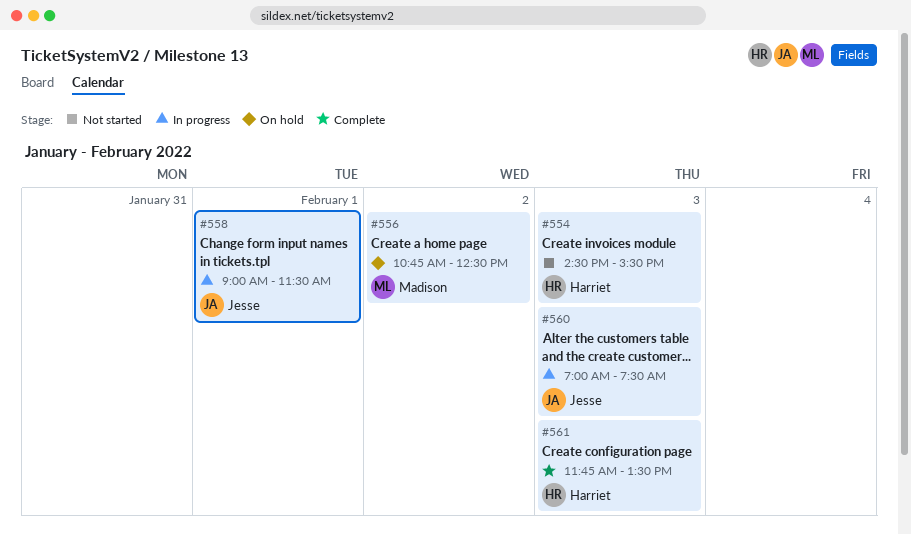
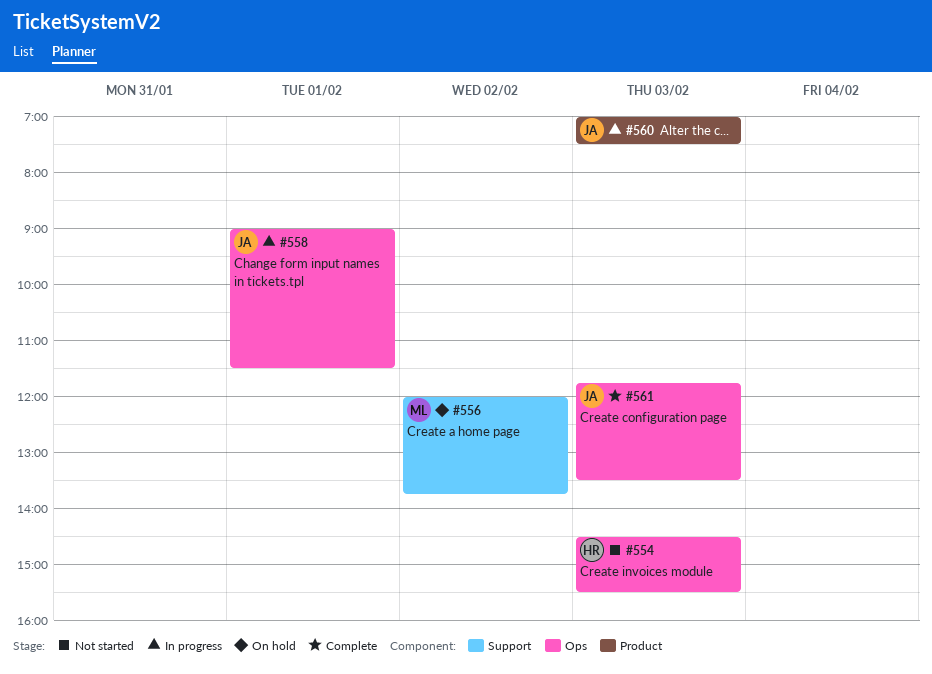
#556, begins: 10:45 -> 12:00
#556, ends: 12:30 -> 13:45
#561, owner: Harriet -> Jesse

